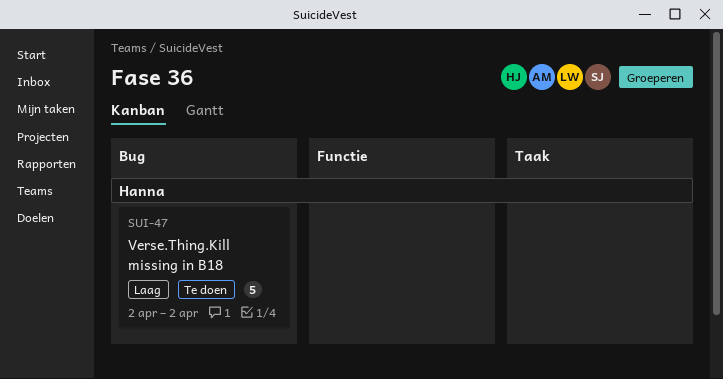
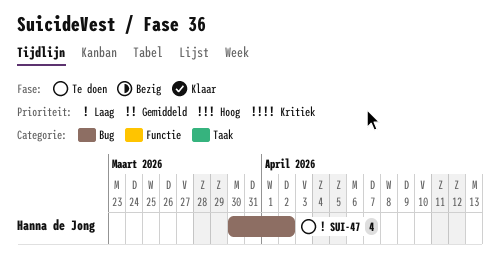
SUI-47, estimate: 5 -> 4
SUI-47, start: Apr 2 -> Mar 30

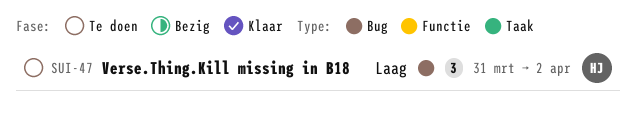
SUI-47, estimate: 4 -> 3
SUI-47, start: Mar 30 -> Mar 31

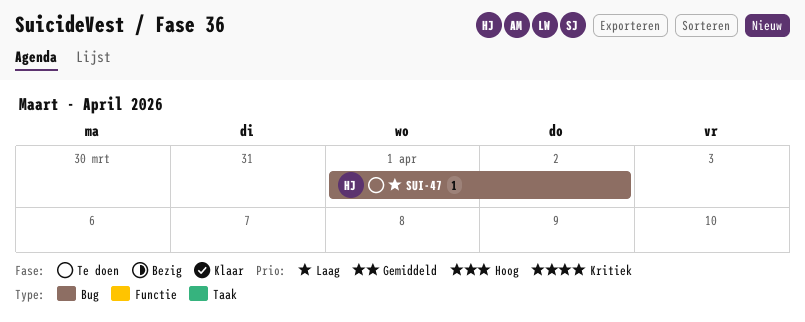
SUI-47, estimate: 3 -> 1
SUI-47, start: Mar 31 -> Apr 1

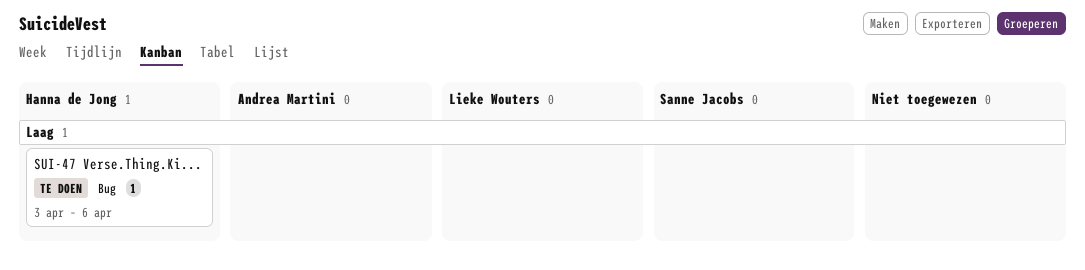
SUI-47, start: Apr 1 -> Apr 3
SUI-47, due: Apr 2 -> Apr 6

